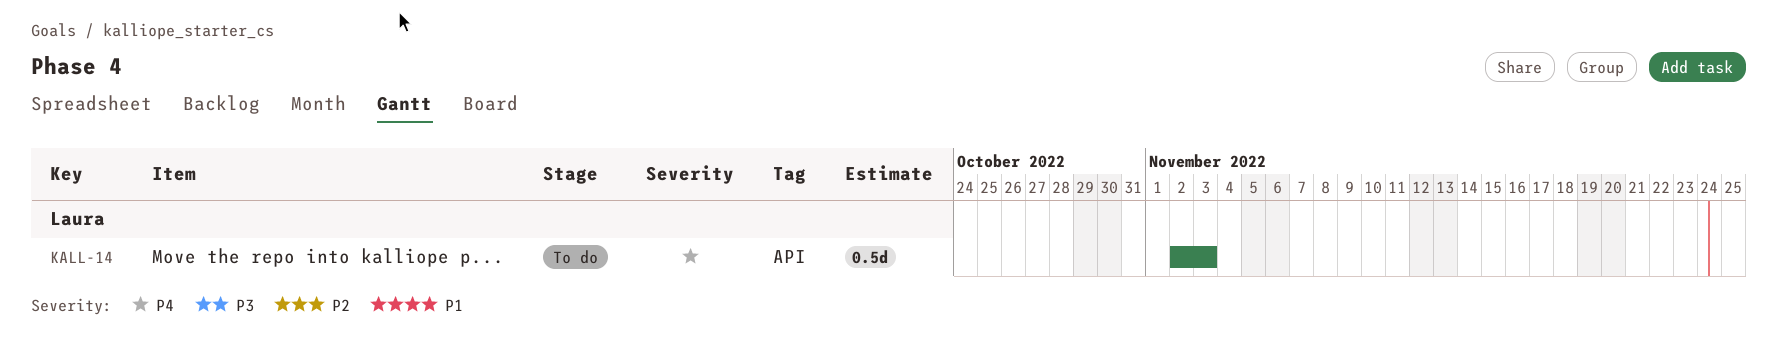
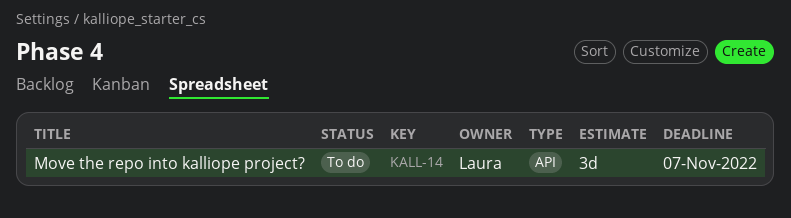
KALL-14, estimate: 0.5d -> 3d
KALL-14, due: Nov 3 -> Nov 7

